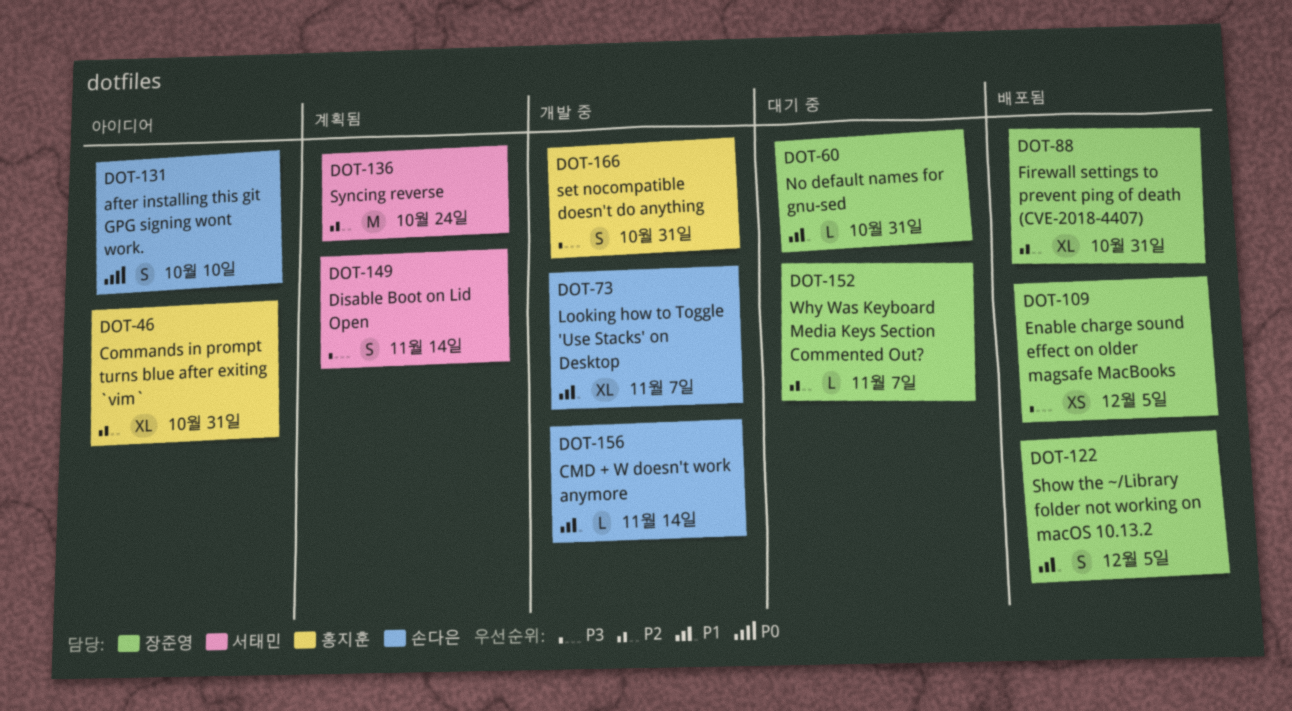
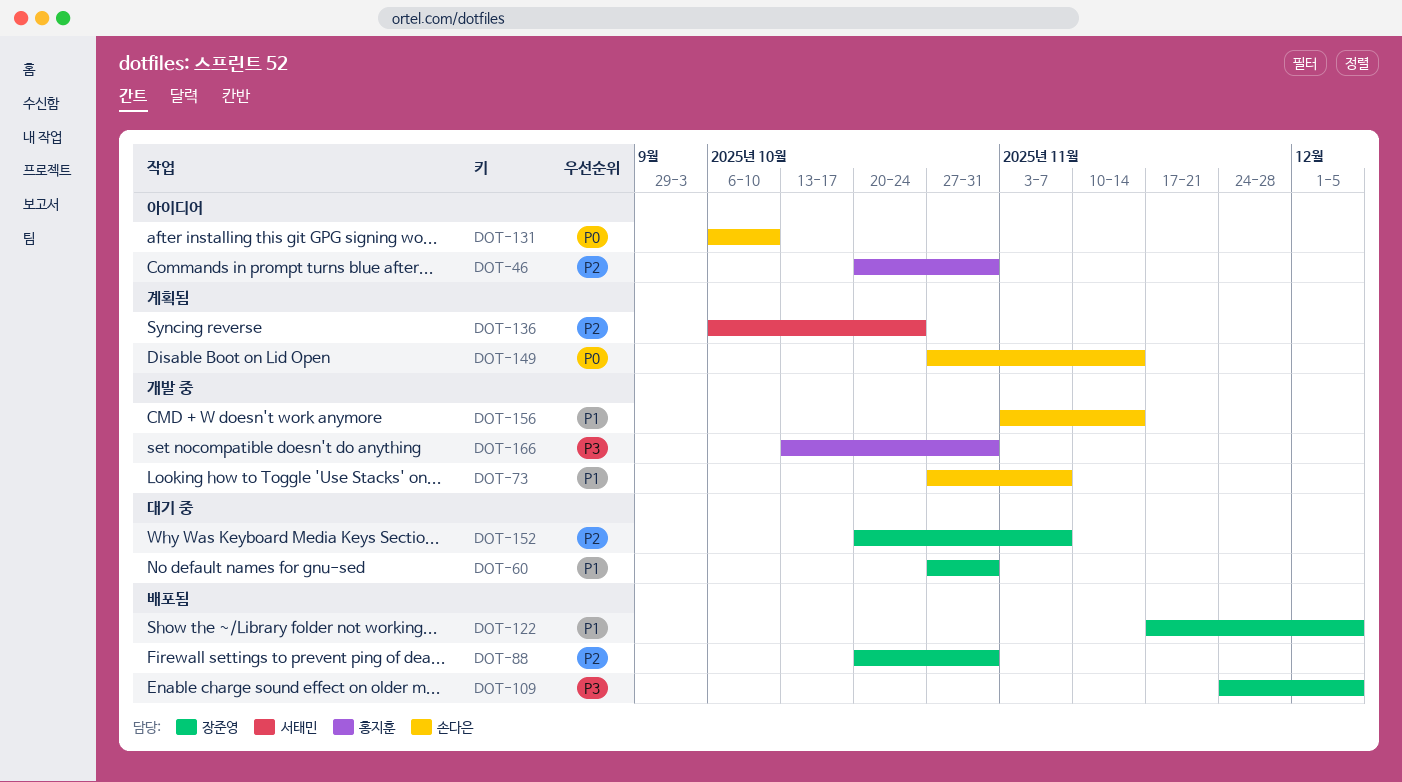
DOT-149, owner: 서태민 -> 손다은
DOT-149, priority: P3 -> P0

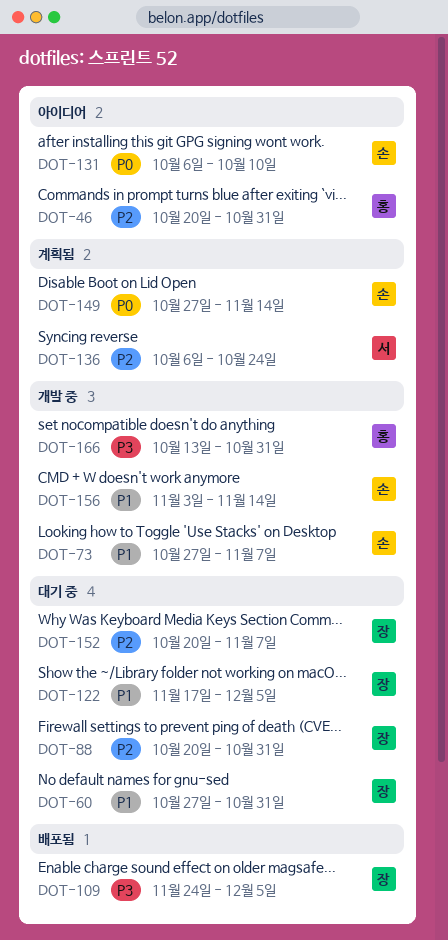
DOT-88, status: 배포됨 -> 대기 중
DOT-122, status: 배포됨 -> 대기 중

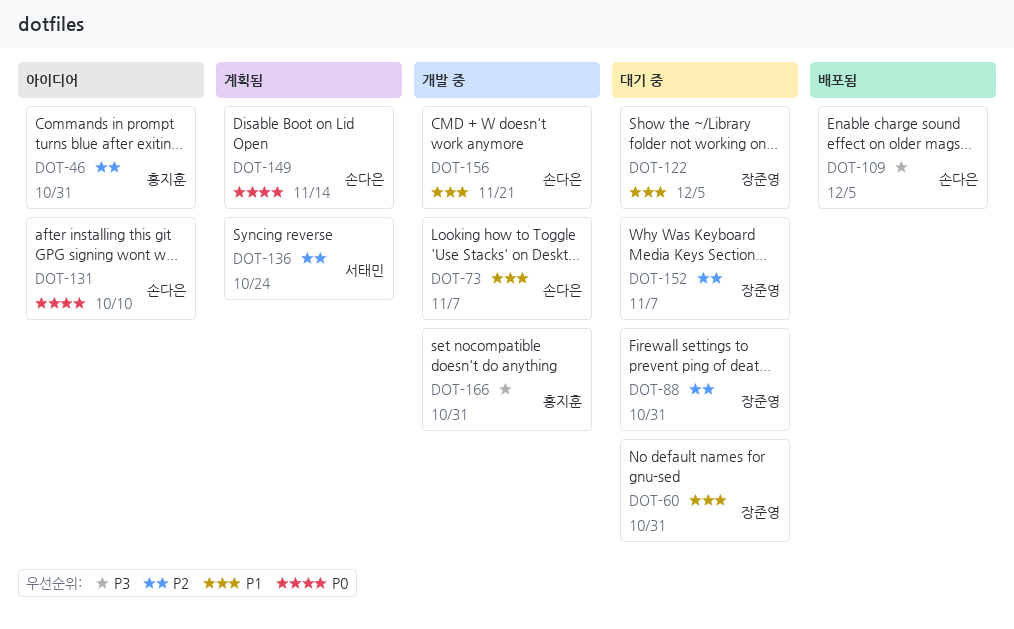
DOT-109, owner: 장준영 -> 손다은
DOT-156, due: Nov 14 -> Nov 21

